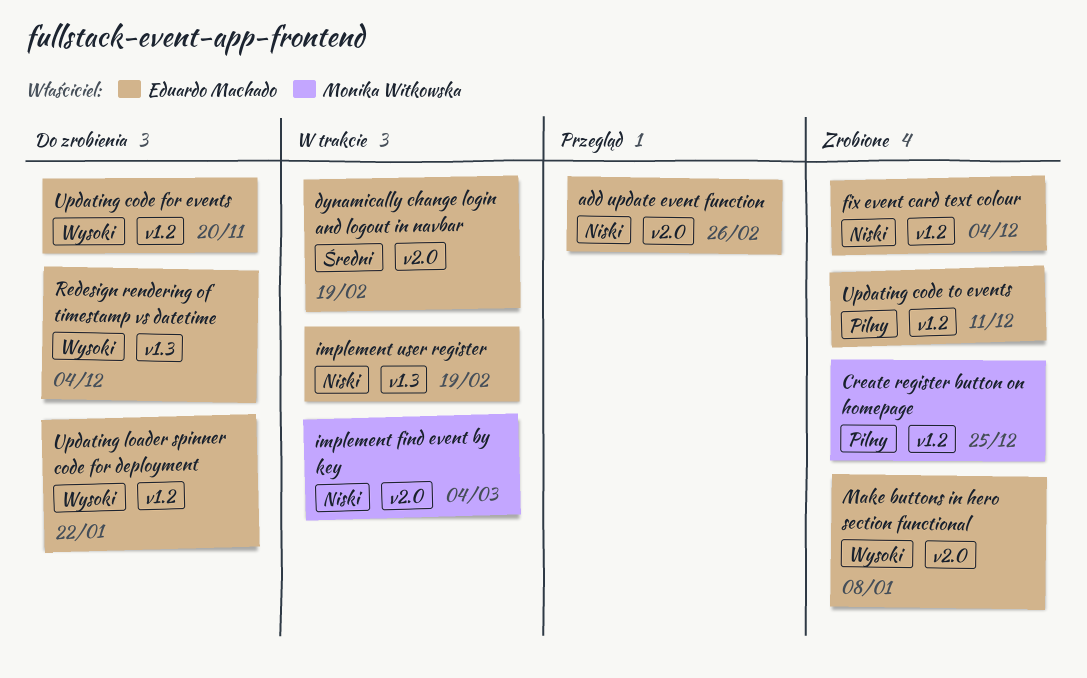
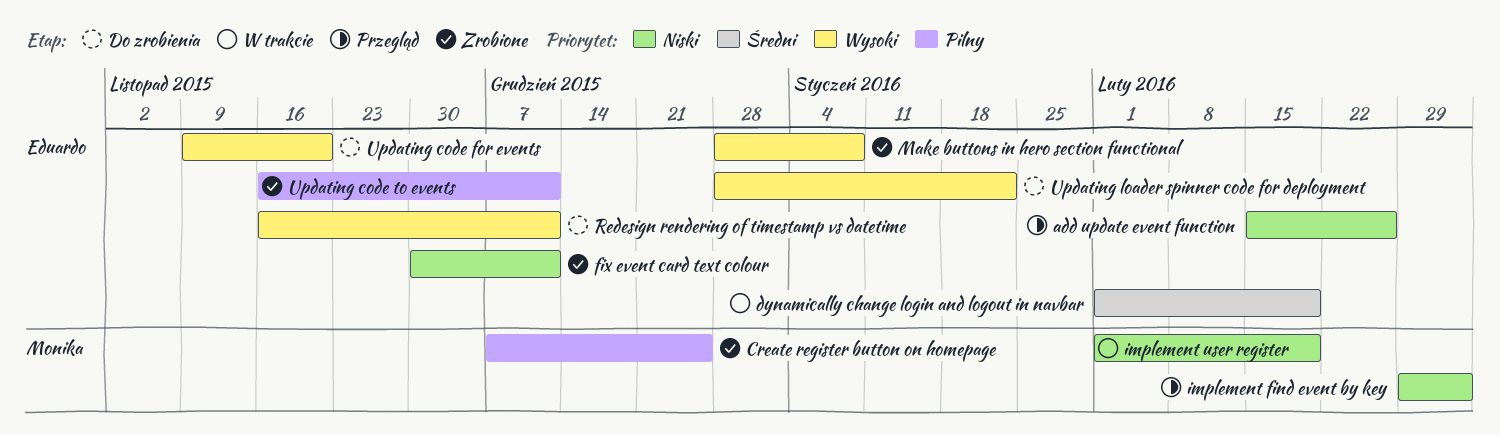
fix event card text colour, due: Dec 4 -> Dec 11
implement find event by key, status: W trakcie -> Przegląd
implement user register, owner: Eduardo Machado -> Monika Witkowska
Redesign rendering of timestamp vs datetime, due: Dec 4 -> Dec 11

